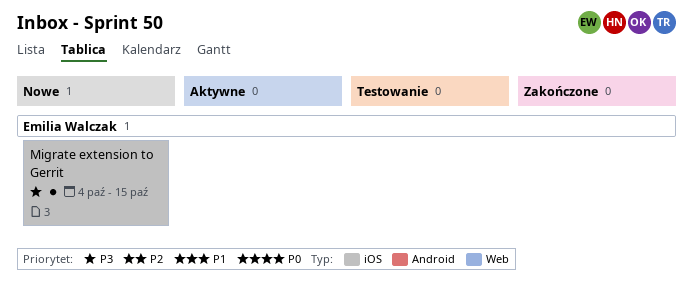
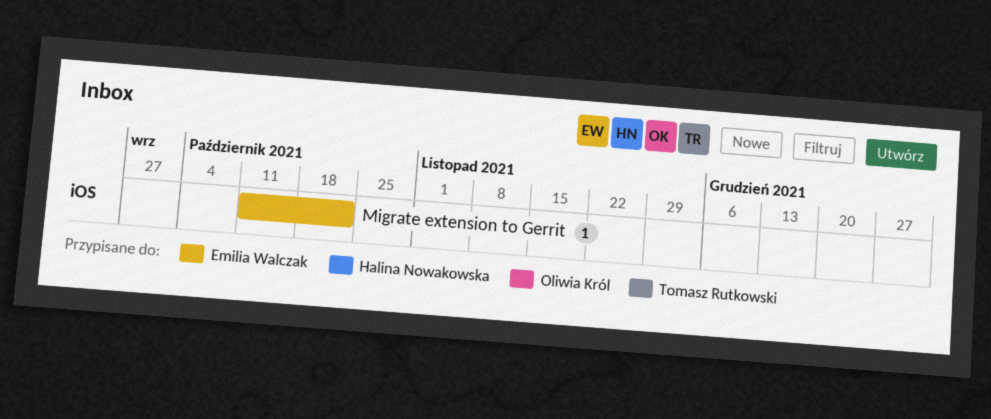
Migrate extension to Gerrit, start: Oct 4 -> Oct 11
Migrate extension to Gerrit, due: Oct 15 -> Oct 22

